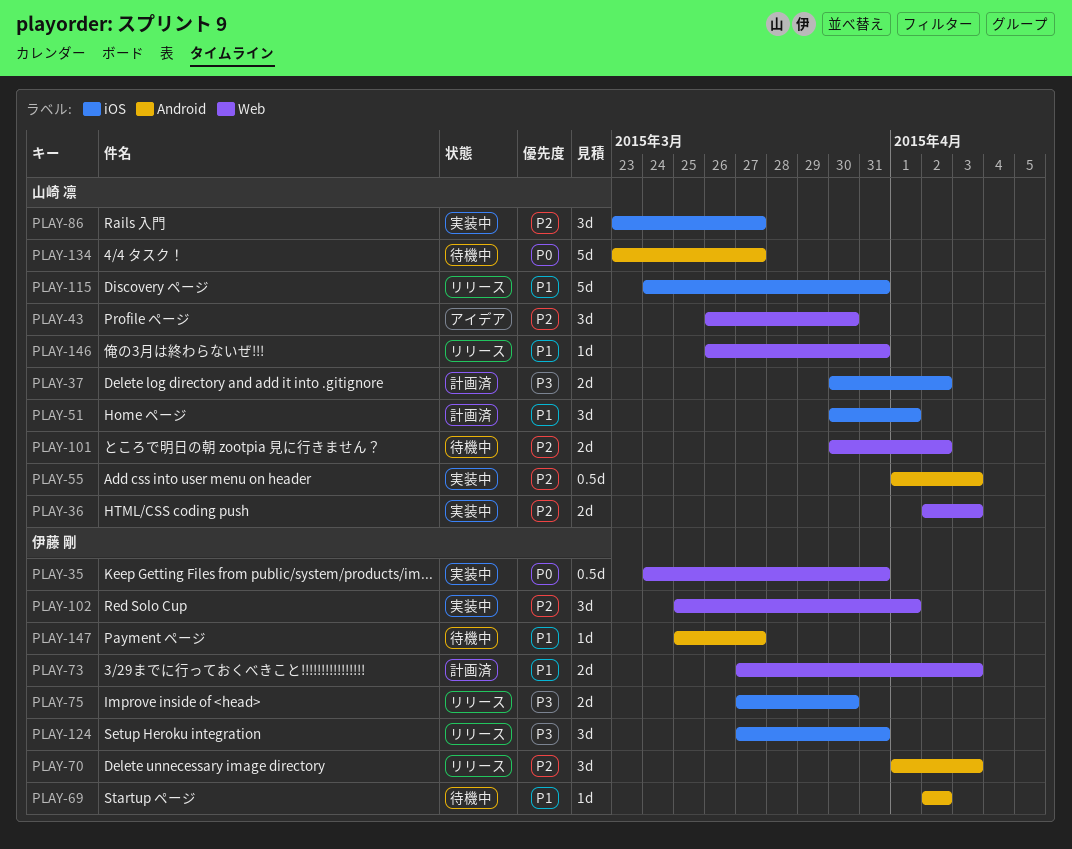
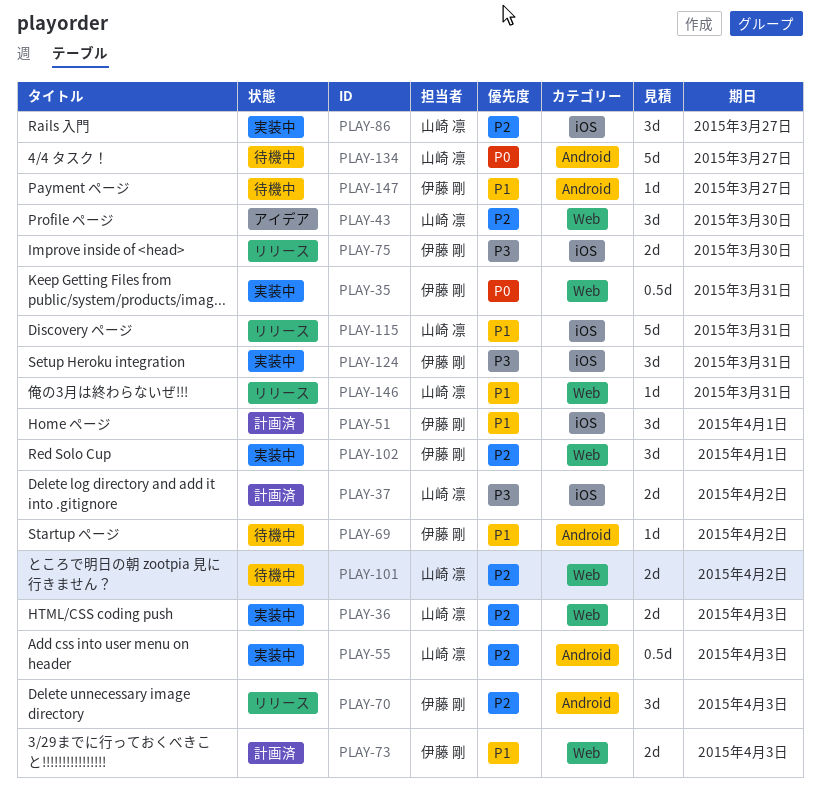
PLAY-51, owner: 山崎 凛 -> 伊藤 剛
PLAY-124, status: リリース -> 実装中

